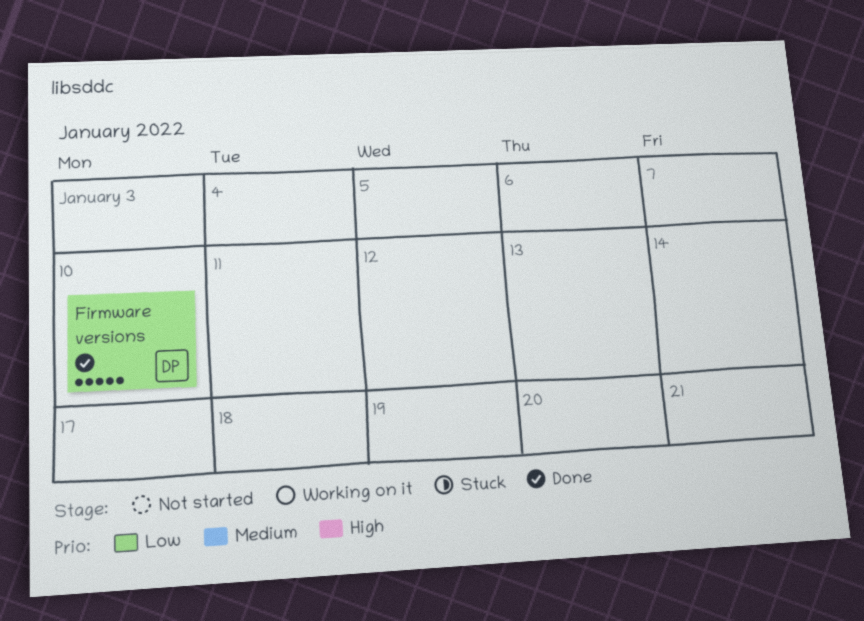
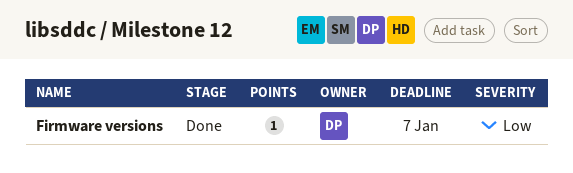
Firmware versions, estimate: 5 -> 1
Firmware versions, due: Jan 10 -> Jan 7

